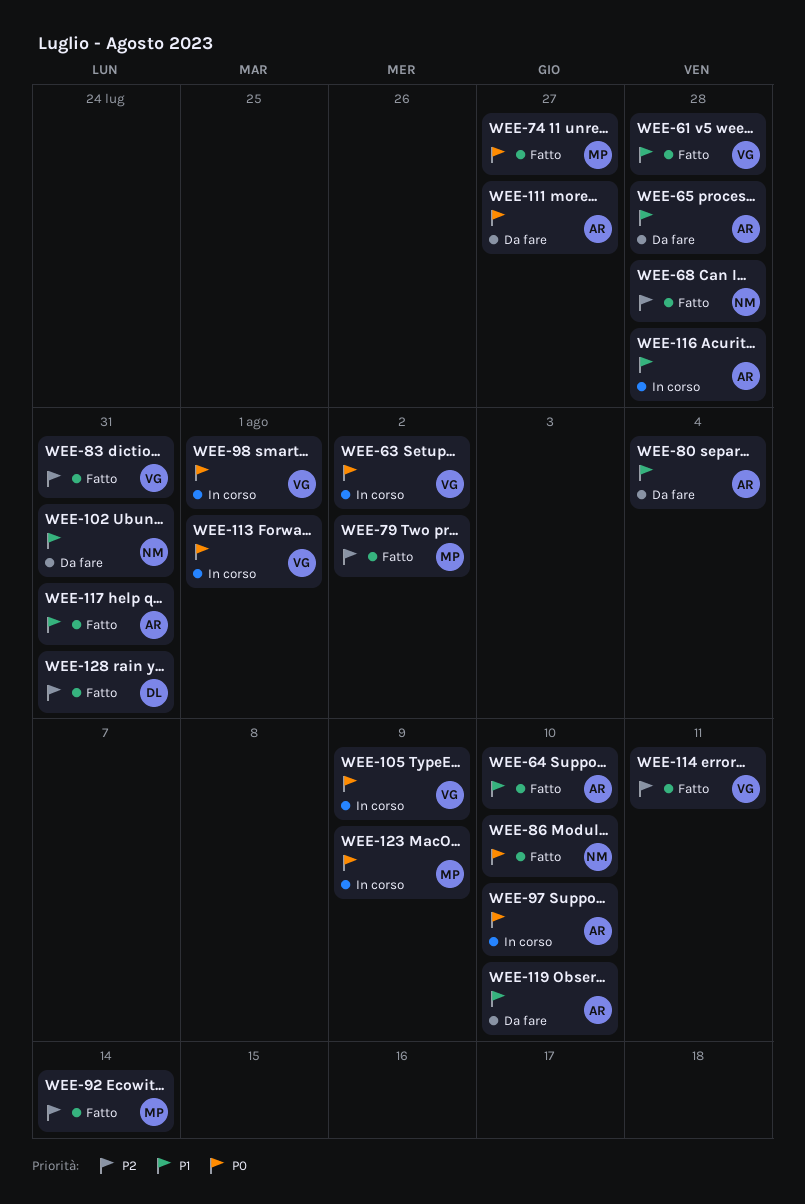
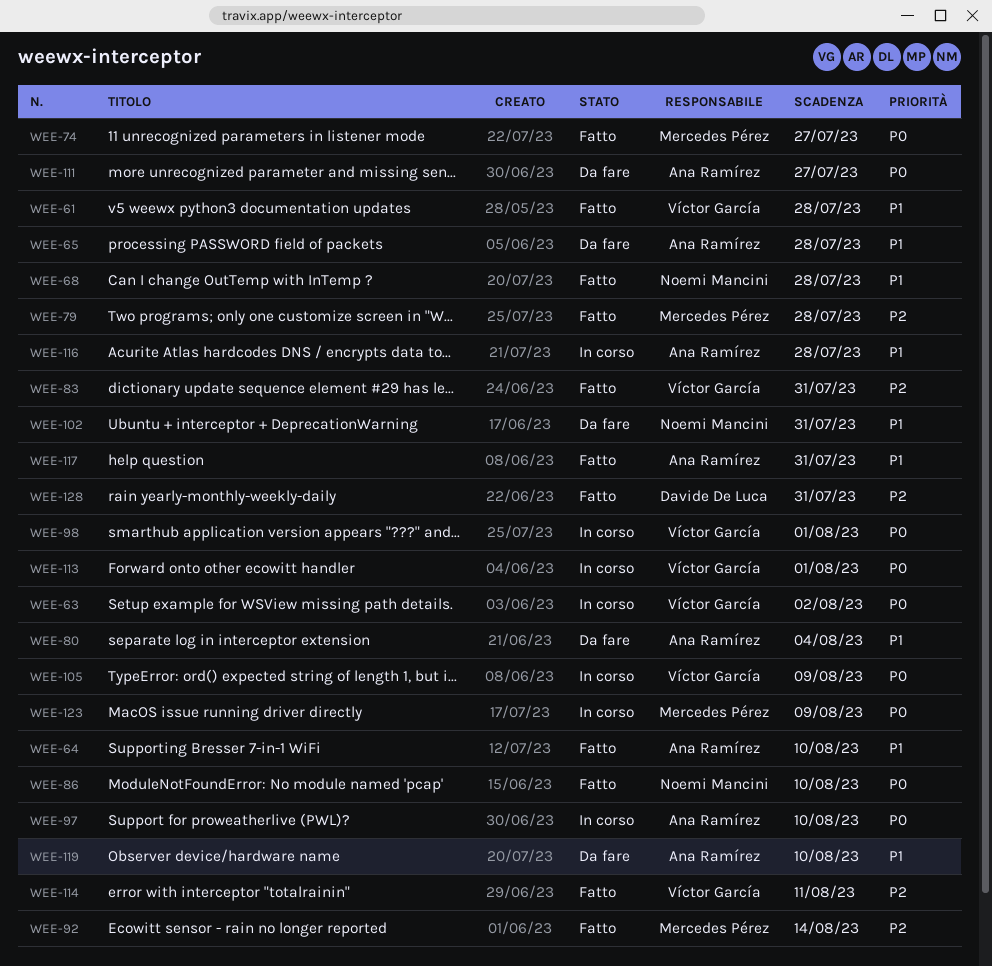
WEE-68, priority: P2 -> P1
WEE-79, due: Aug 2 -> Jul 28

